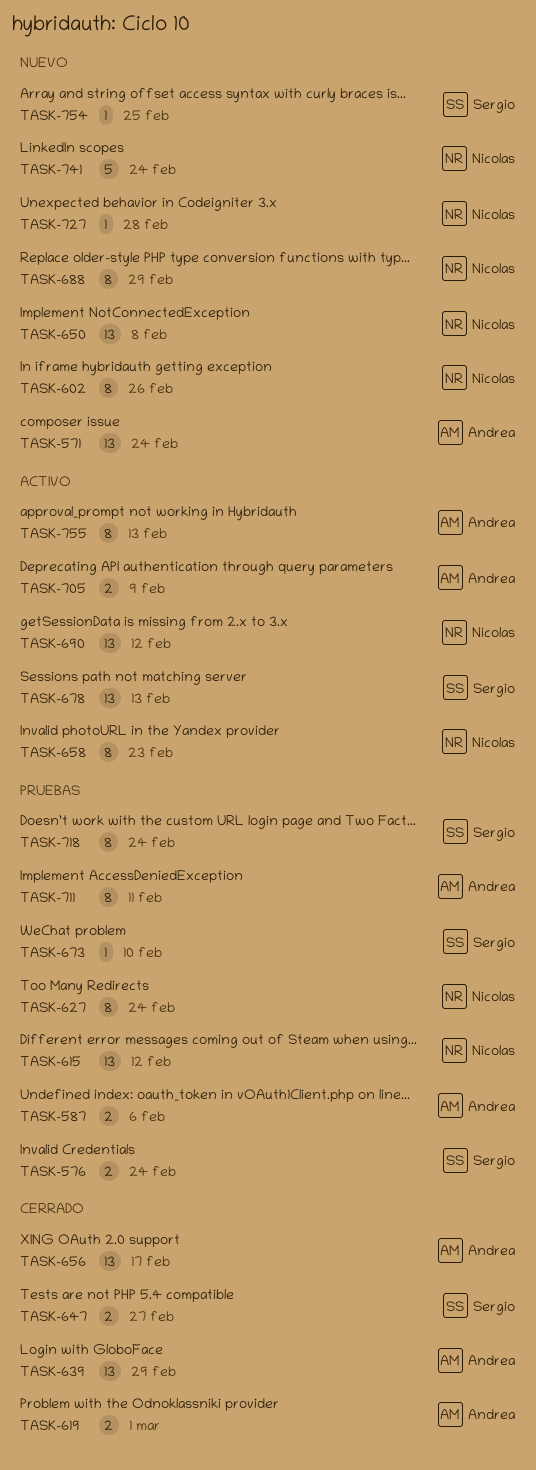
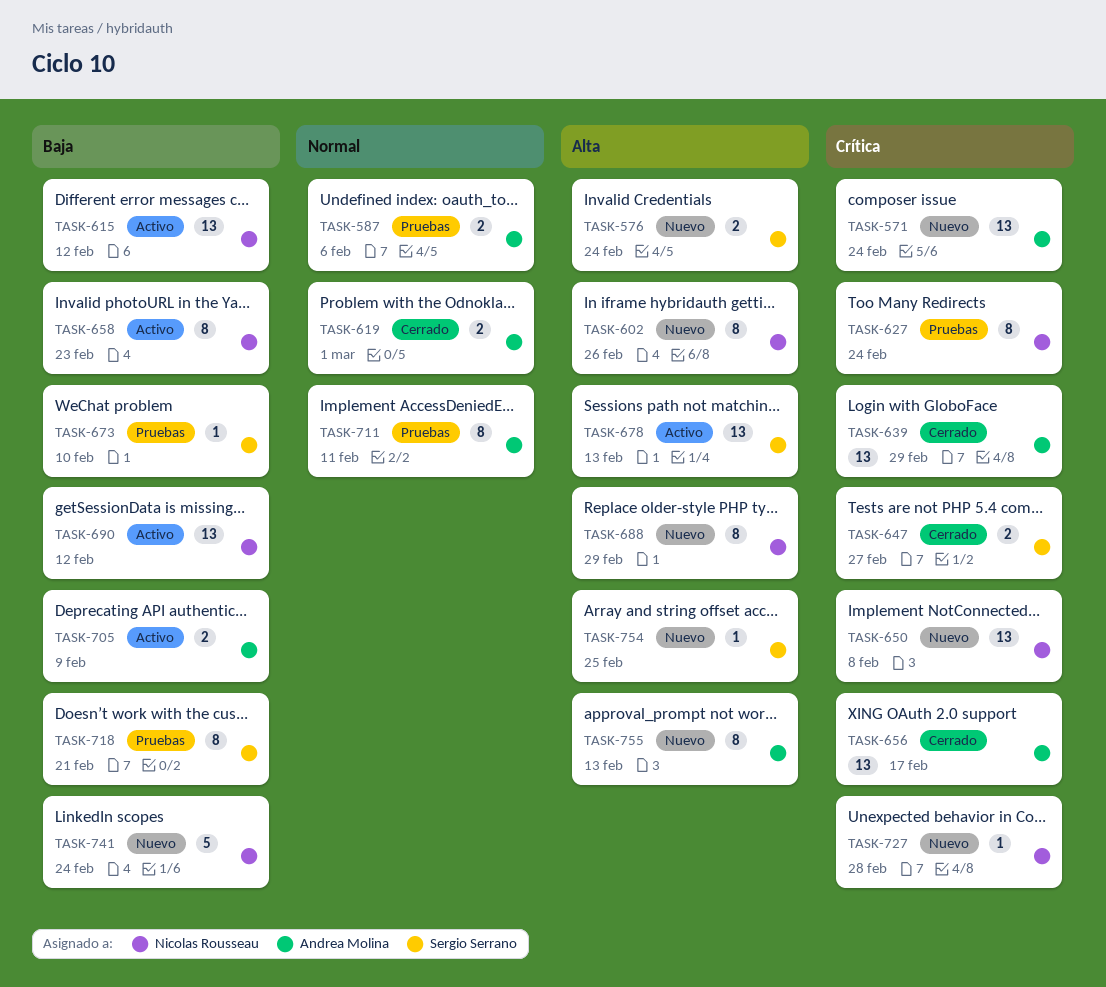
TASK-576, status: Pruebas -> Nuevo
TASK-615, status: Pruebas -> Activo
TASK-718, due: Feb 24 -> Feb 21
TASK-755, status: Activo -> Nuevo

